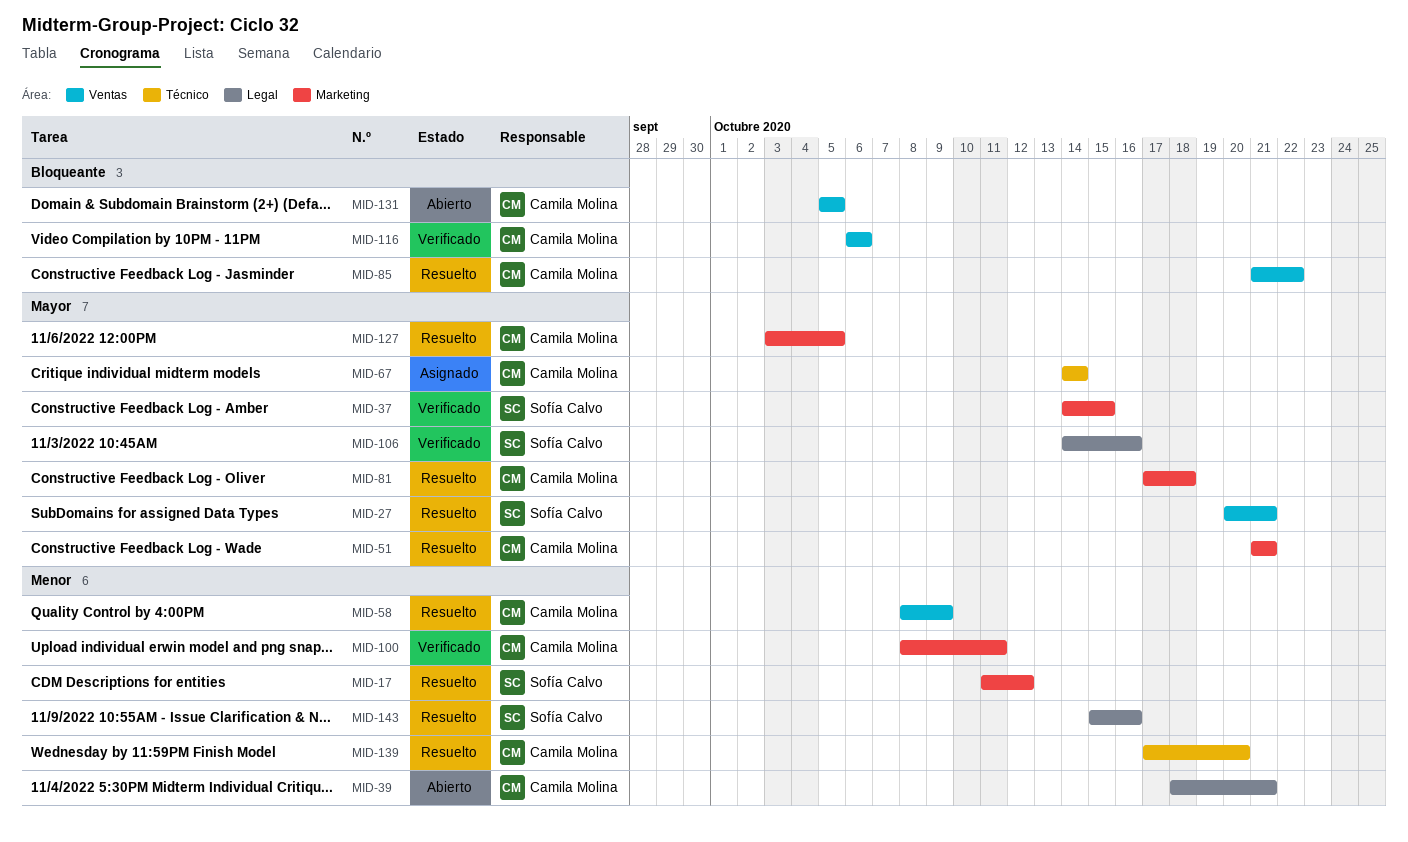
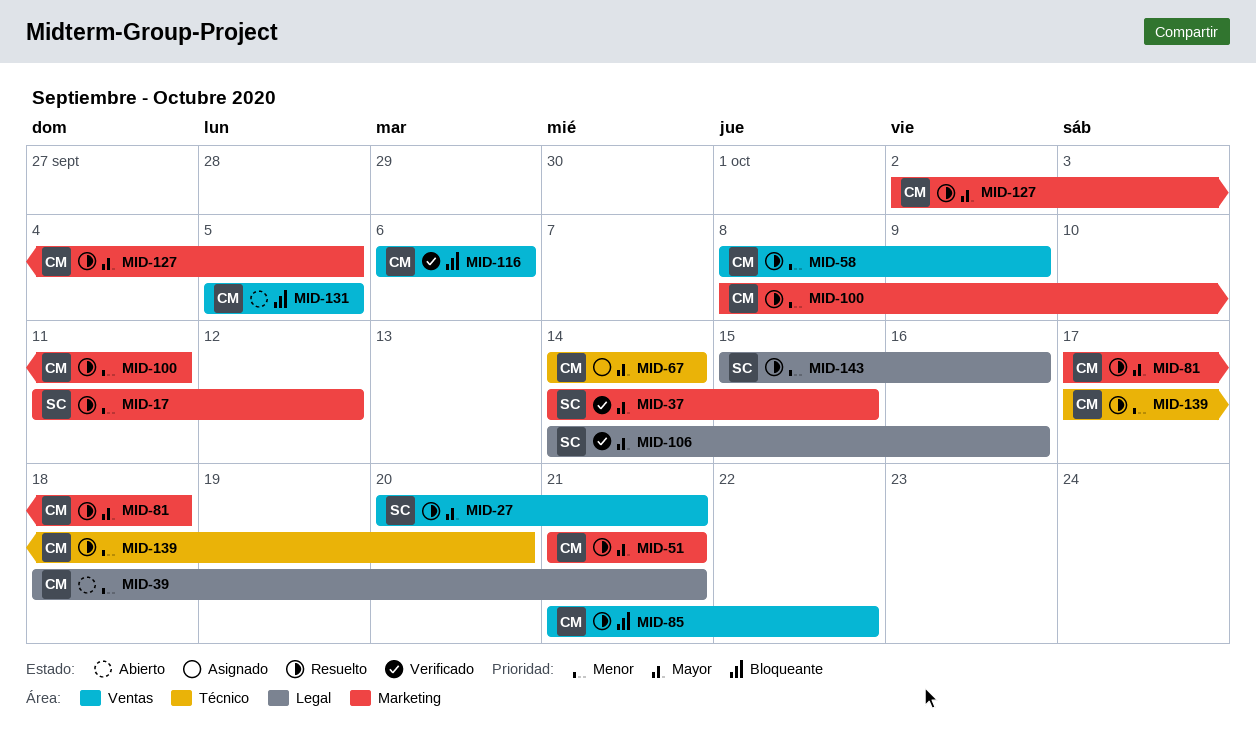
MID-100, status: Verificado -> Resuelto
MID-127, start: Oct 3 -> Oct 2

